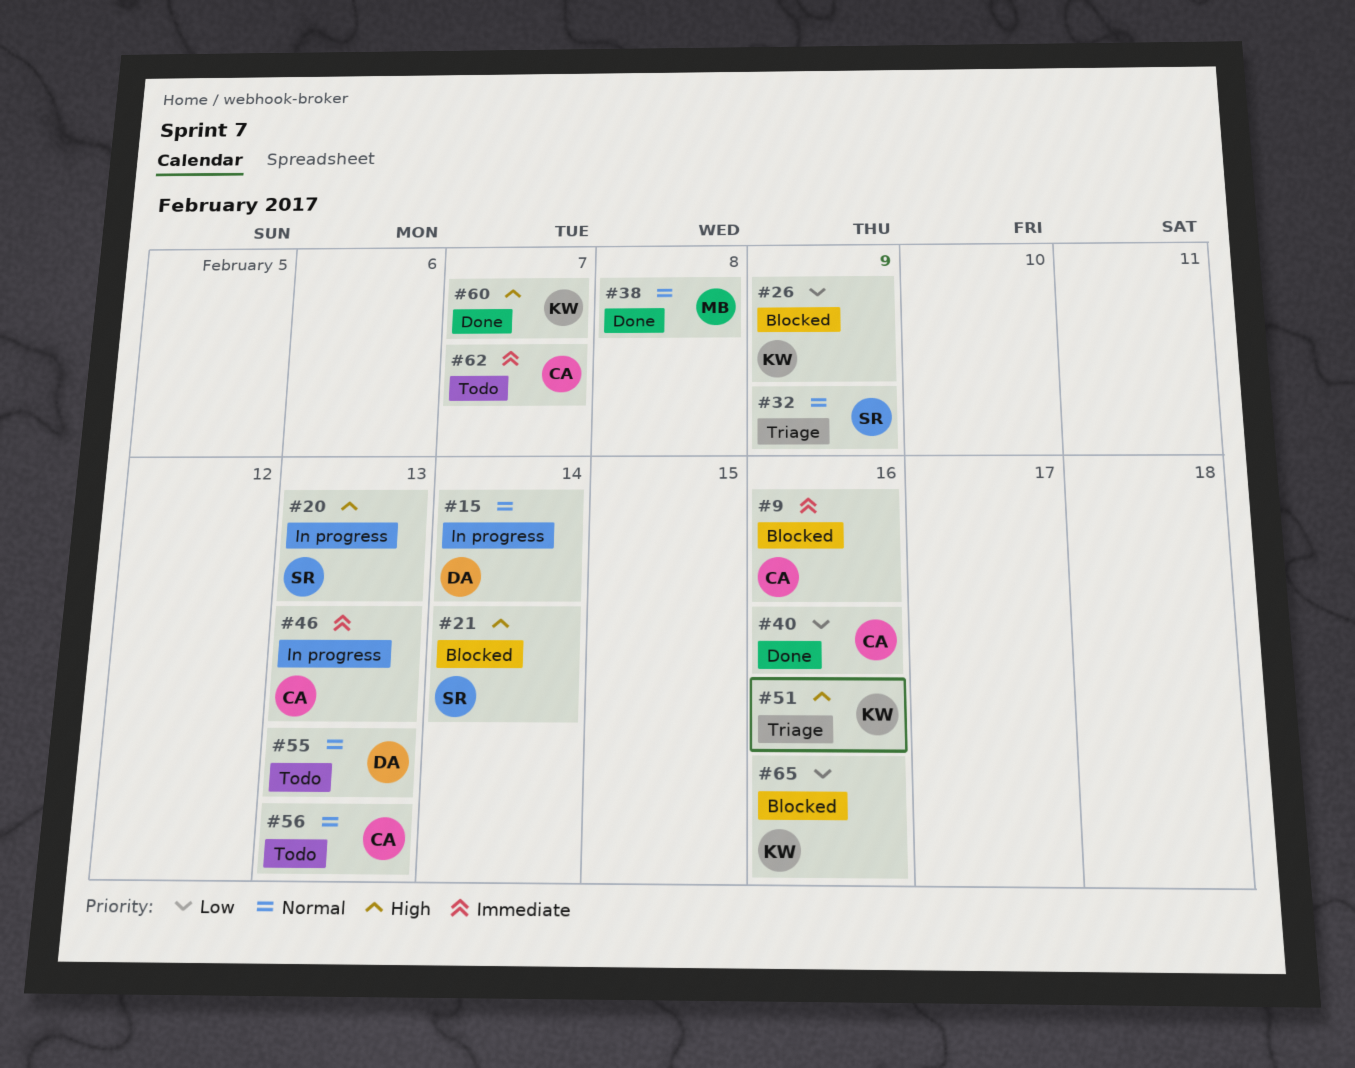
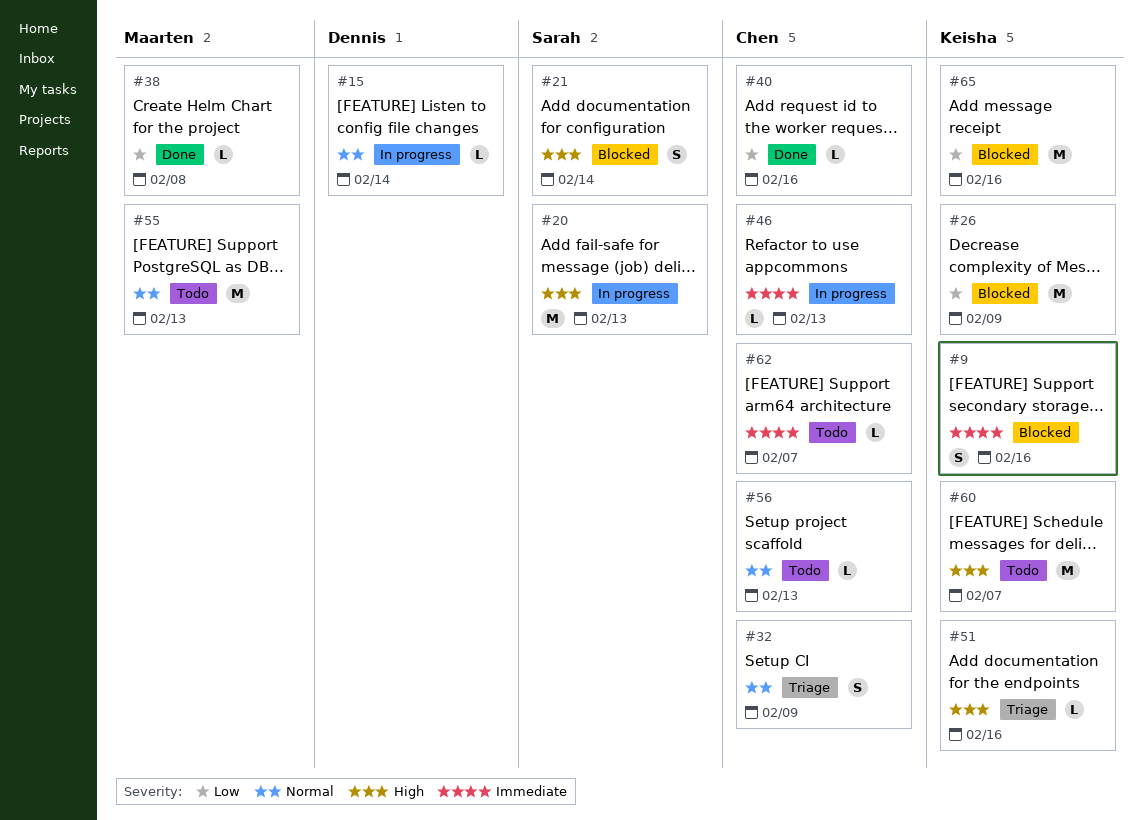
#9, owner: Chen -> Keisha
#32, owner: Sarah -> Chen
#38, priority: Normal -> Low
#55, owner: Dennis -> Maarten
#60, status: Done -> Todo

